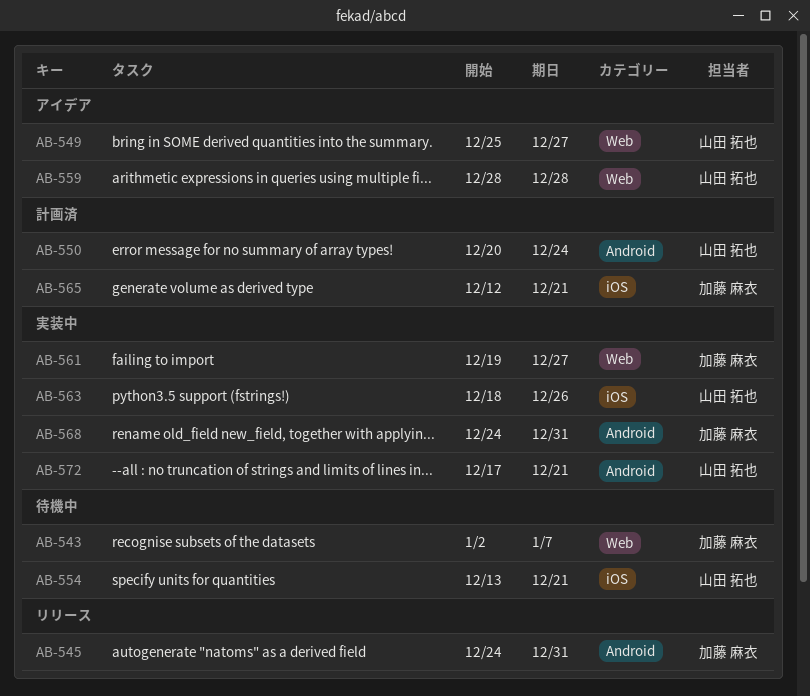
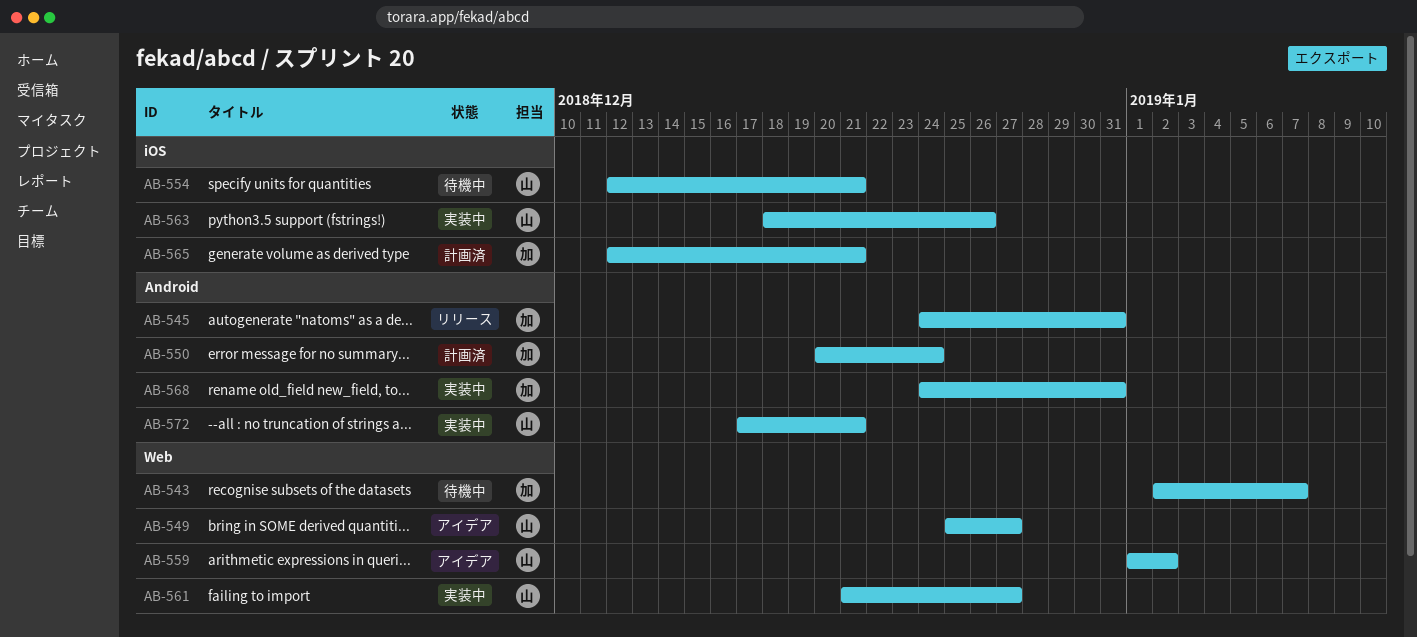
AB-550, owner: 山田 拓也 -> 加藤 麻衣
AB-554, start: Dec 13 -> Dec 12
AB-559, start: Dec 28 -> Jan 1
AB-559, due: Dec 28 -> Jan 2
AB-561, owner: 加藤 麻衣 -> 山田 拓也
AB-561, start: Dec 19 -> Dec 21

